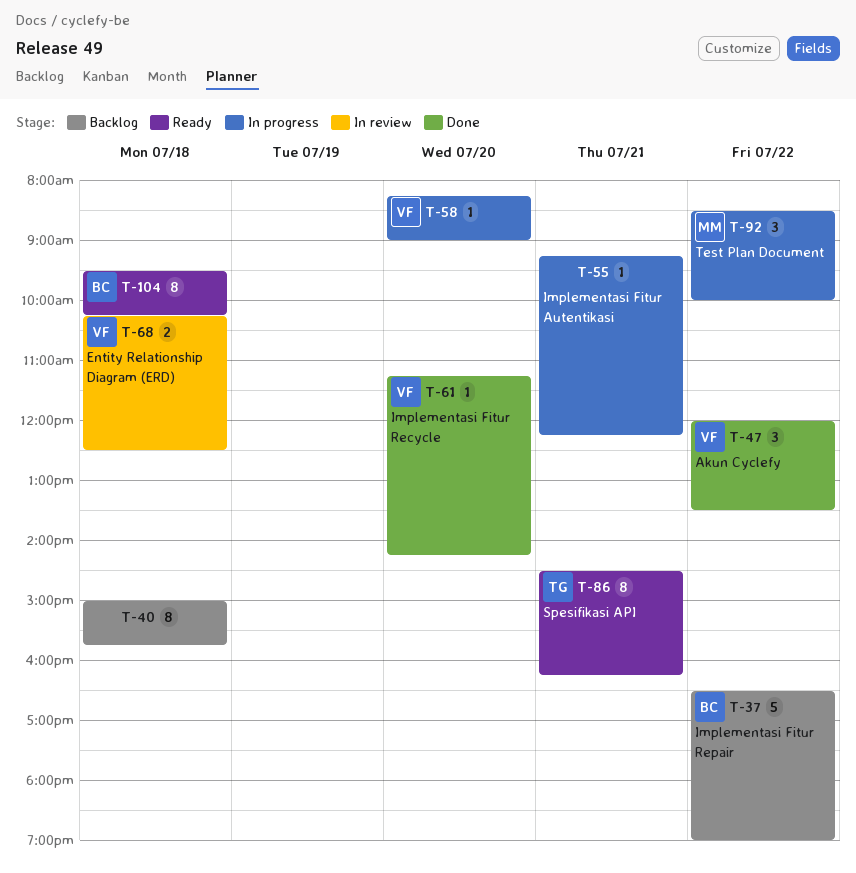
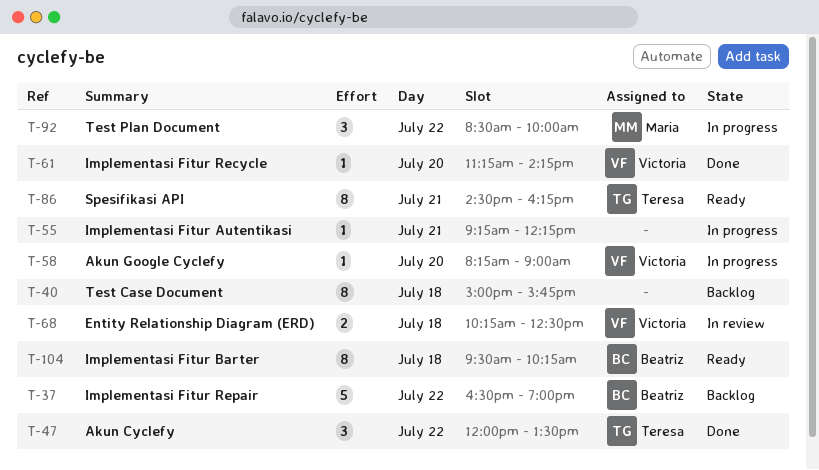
T-47, owner: Victoria -> Teresa

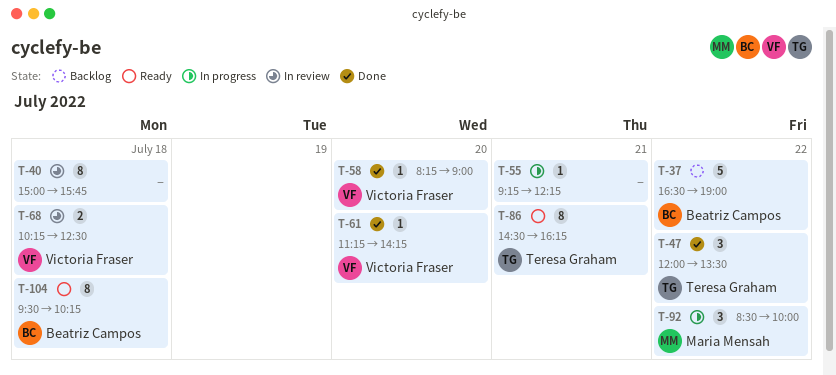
T-40, status: Backlog -> In review
T-58, status: In progress -> Done

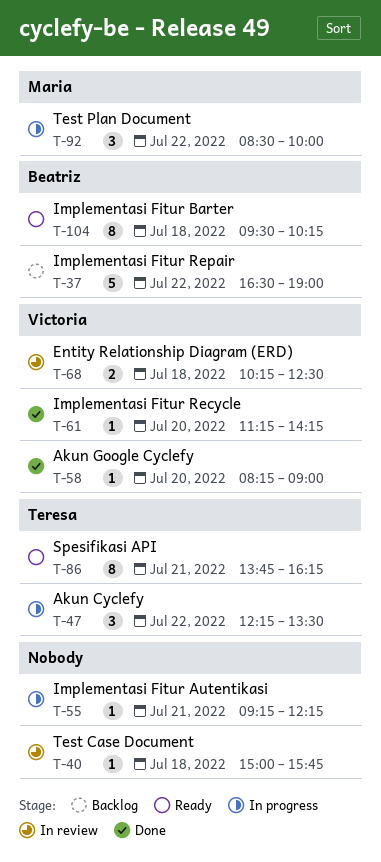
T-40, estimate: 8 -> 1
T-47, status: Done -> In progress
T-47, begins: 12:00 -> 12:15
T-86, begins: 14:30 -> 13:45

